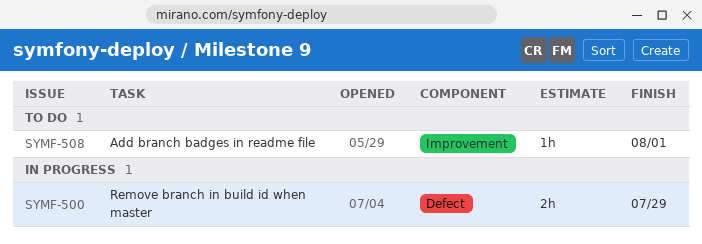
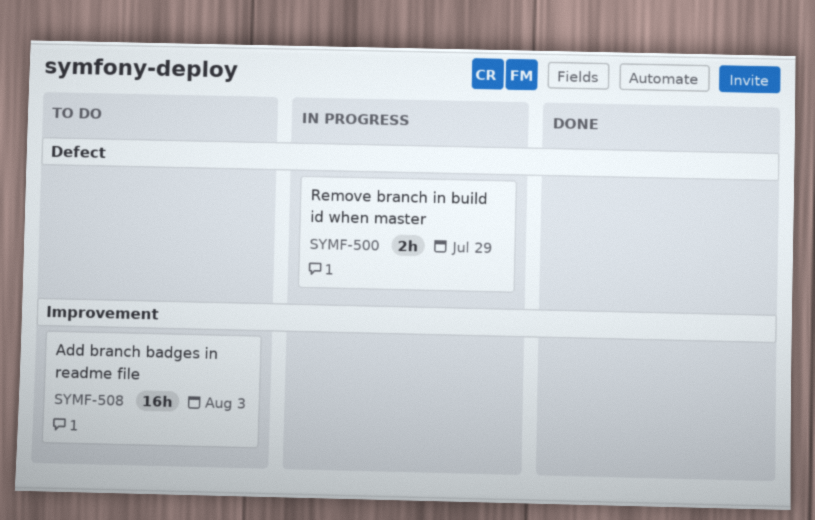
SYMF-508, estimate: 1h -> 16h
SYMF-508, due: Aug 1 -> Aug 3

